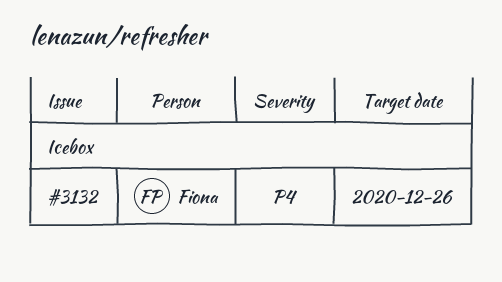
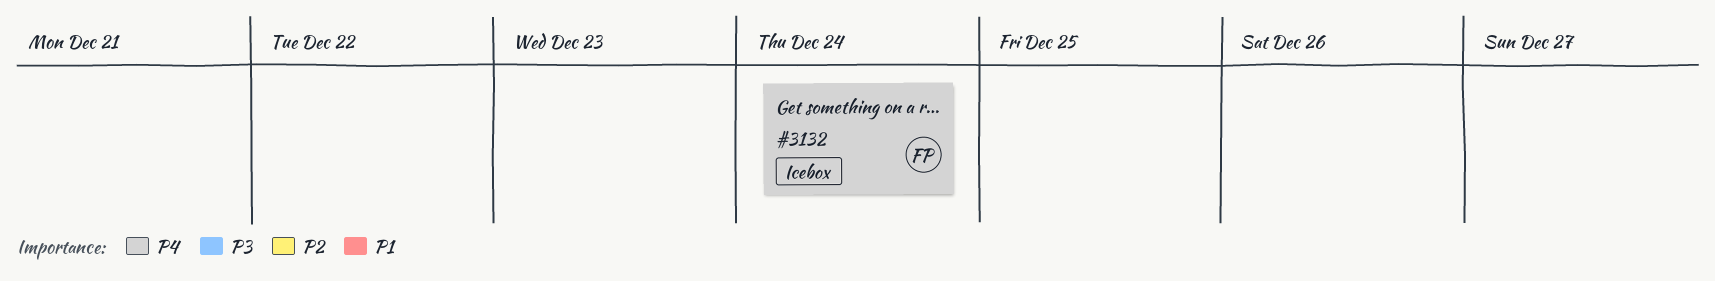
#3132, due: Dec 26 -> Dec 24

